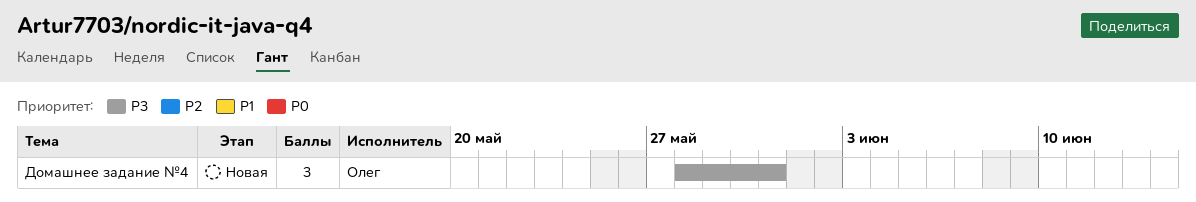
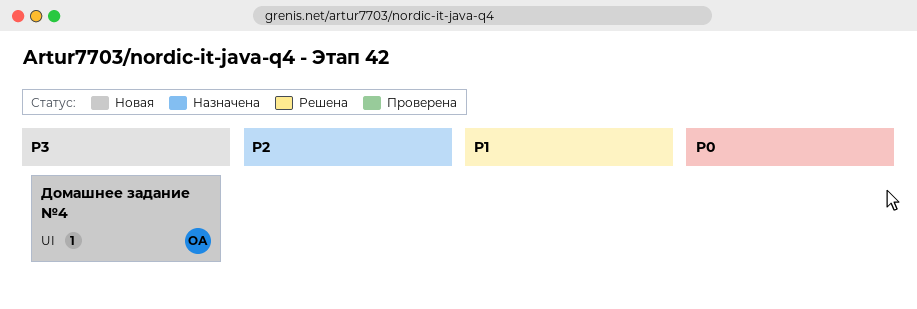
Домашнее задание №4, estimate: 3 -> 1

